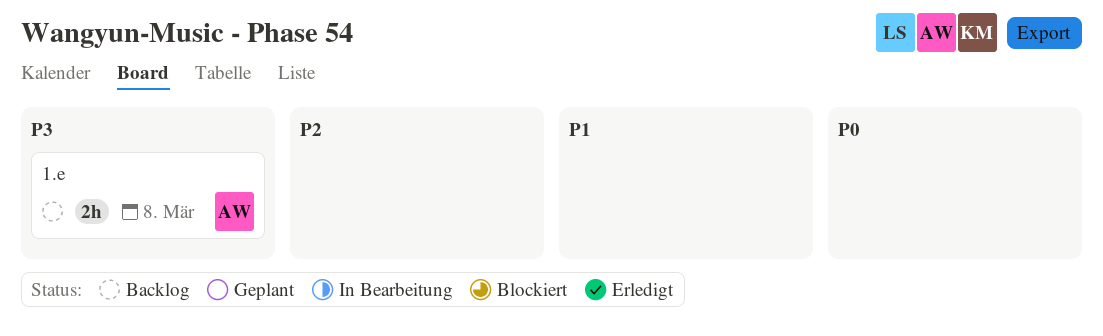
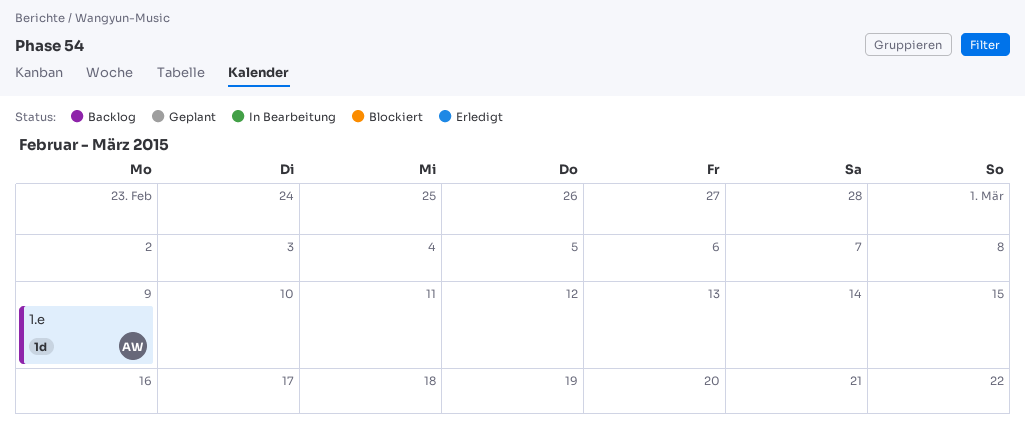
1.e, estimate: 2h -> 1d
1.e, due: Mar 8 -> Mar 9

